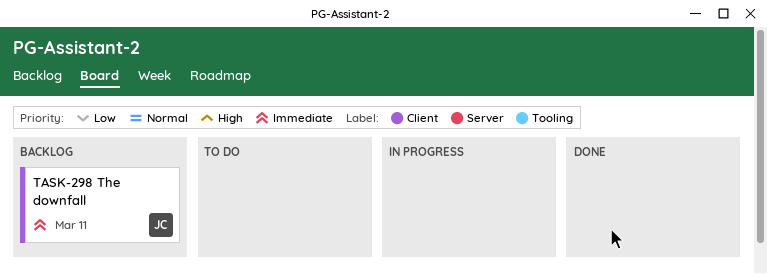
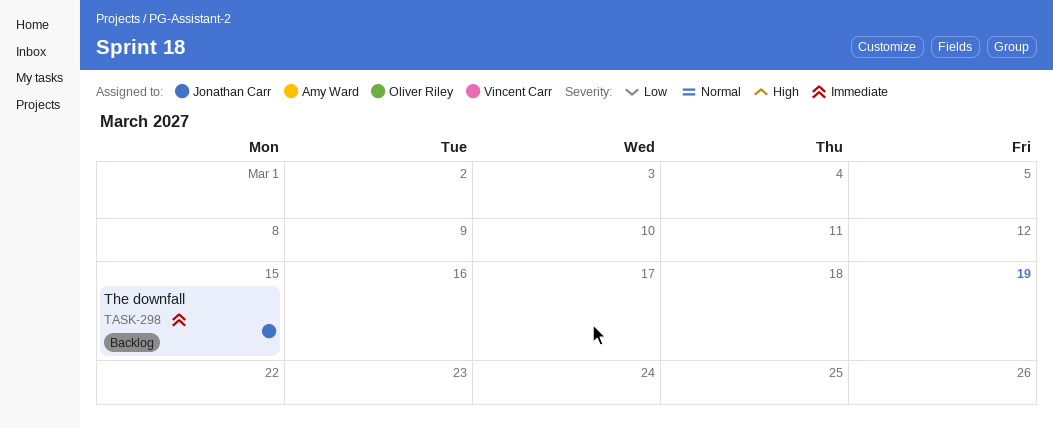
TASK-298, due: Mar 11 -> Mar 15

